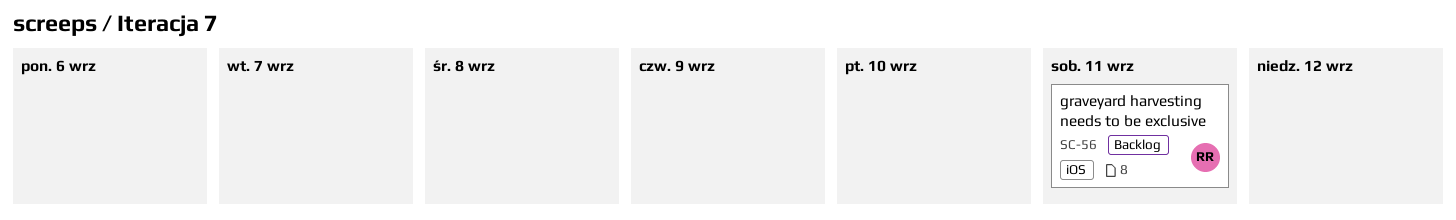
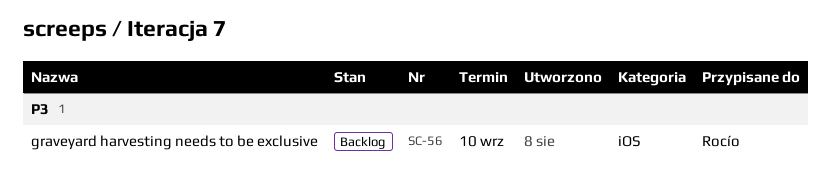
SC-56, due: Sep 11 -> Sep 10

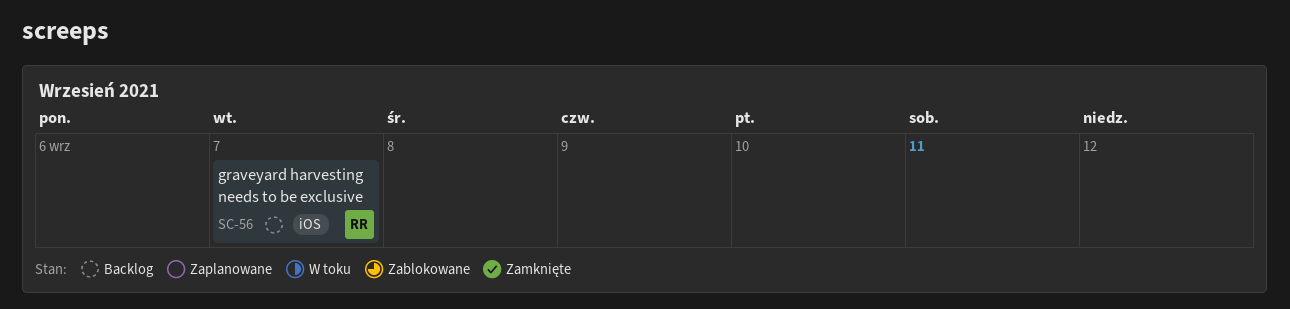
SC-56, due: Sep 10 -> Sep 7

